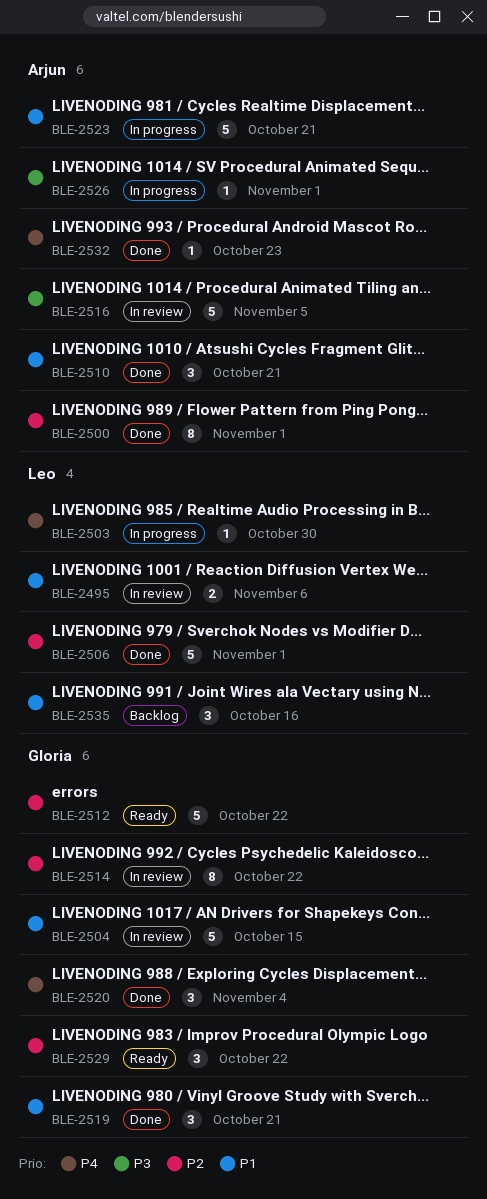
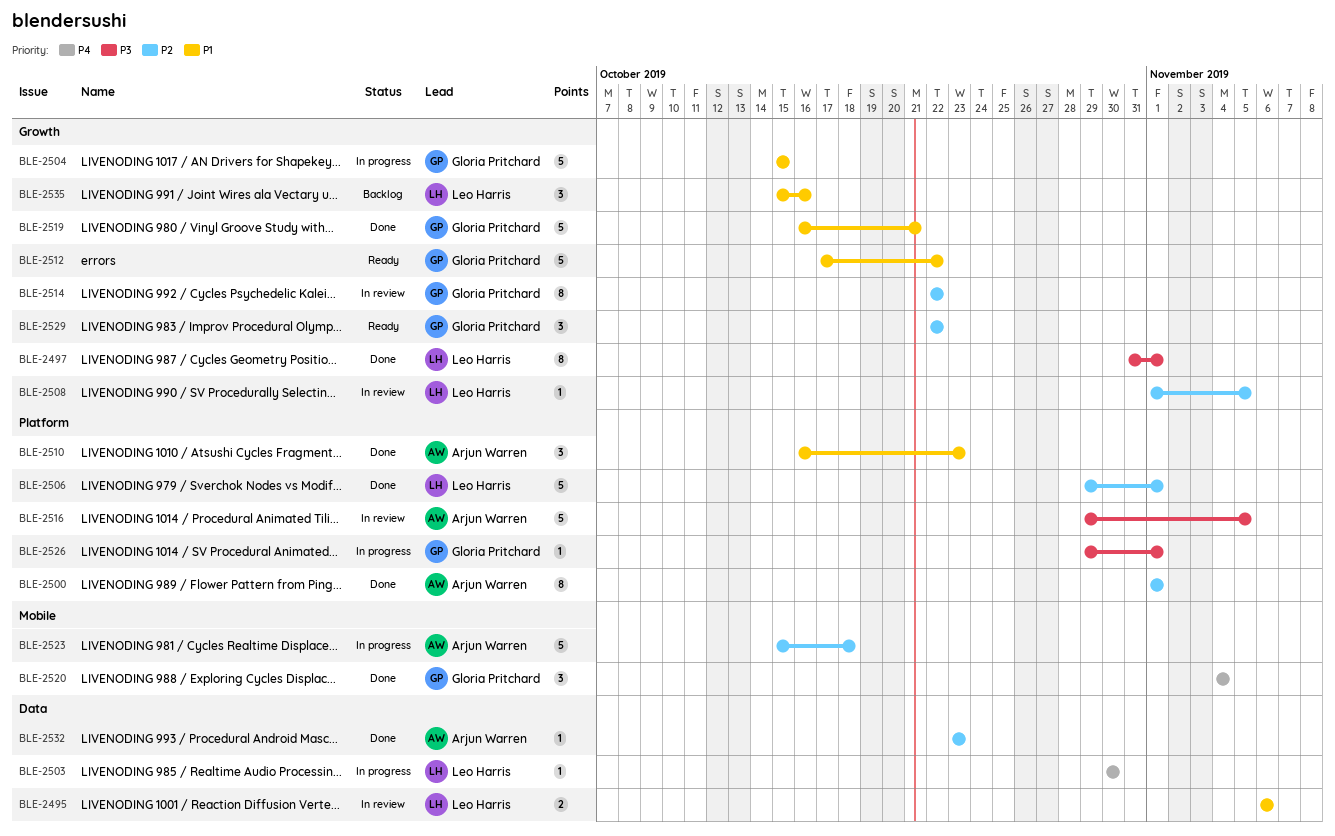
BLE-2497: none -> present
BLE-2504, status: In review -> In progress
BLE-2508: none -> present
BLE-2510, due: Oct 21 -> Oct 23
BLE-2512, priority: P2 -> P1
BLE-2519, estimate: 3 -> 5
BLE-2523, priority: P1 -> P2
BLE-2523, due: Oct 21 -> Oct 18
BLE-2526, owner: Arjun Warren -> Gloria Pritchard
BLE-2532, priority: P4 -> P2

